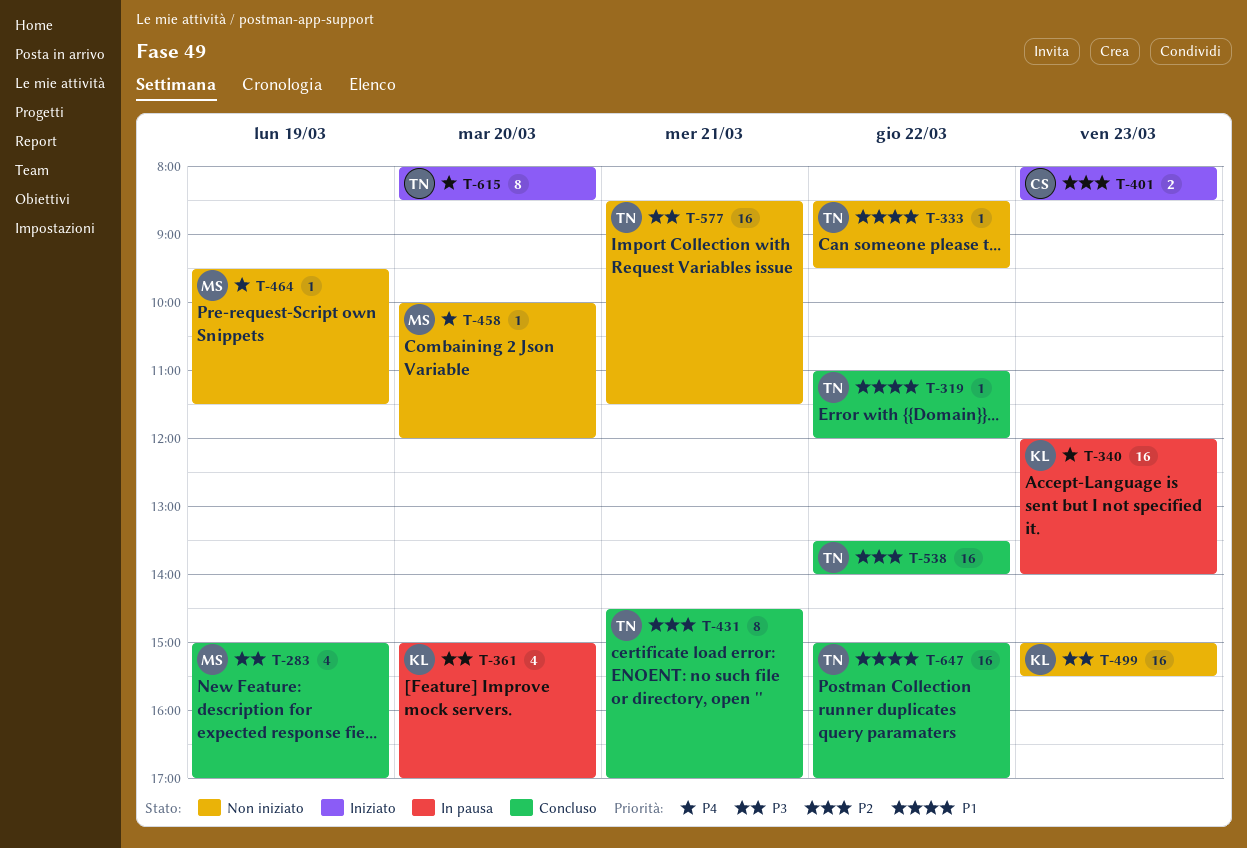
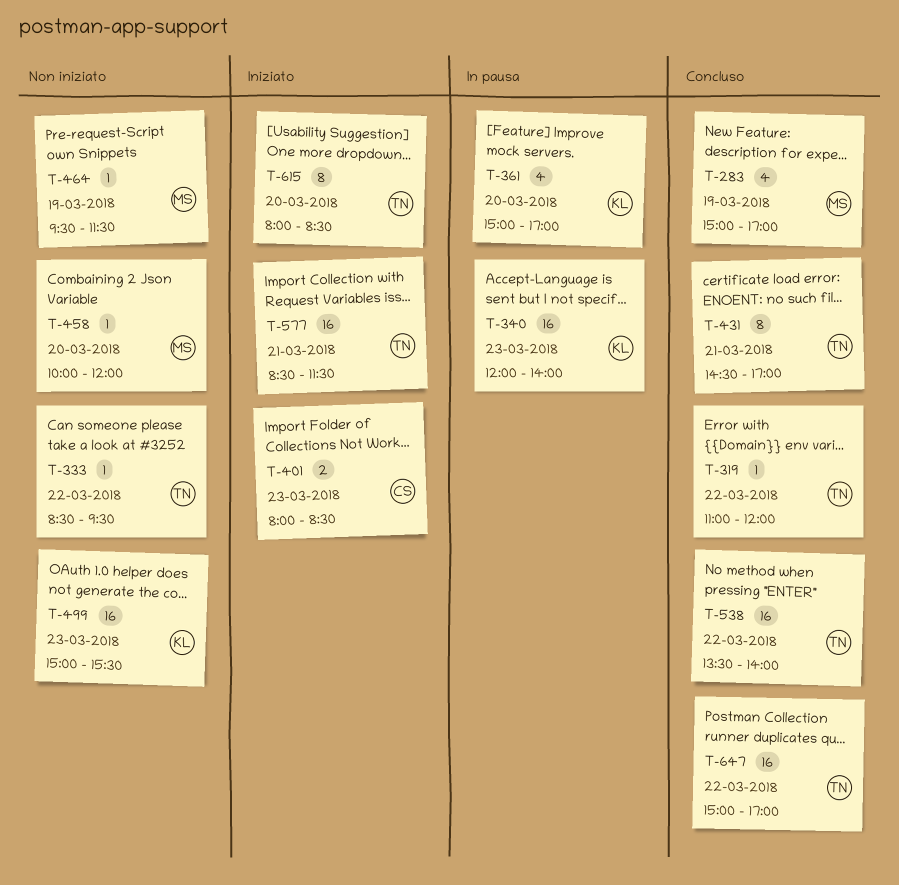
T-577, status: Non iniziato -> Iniziato

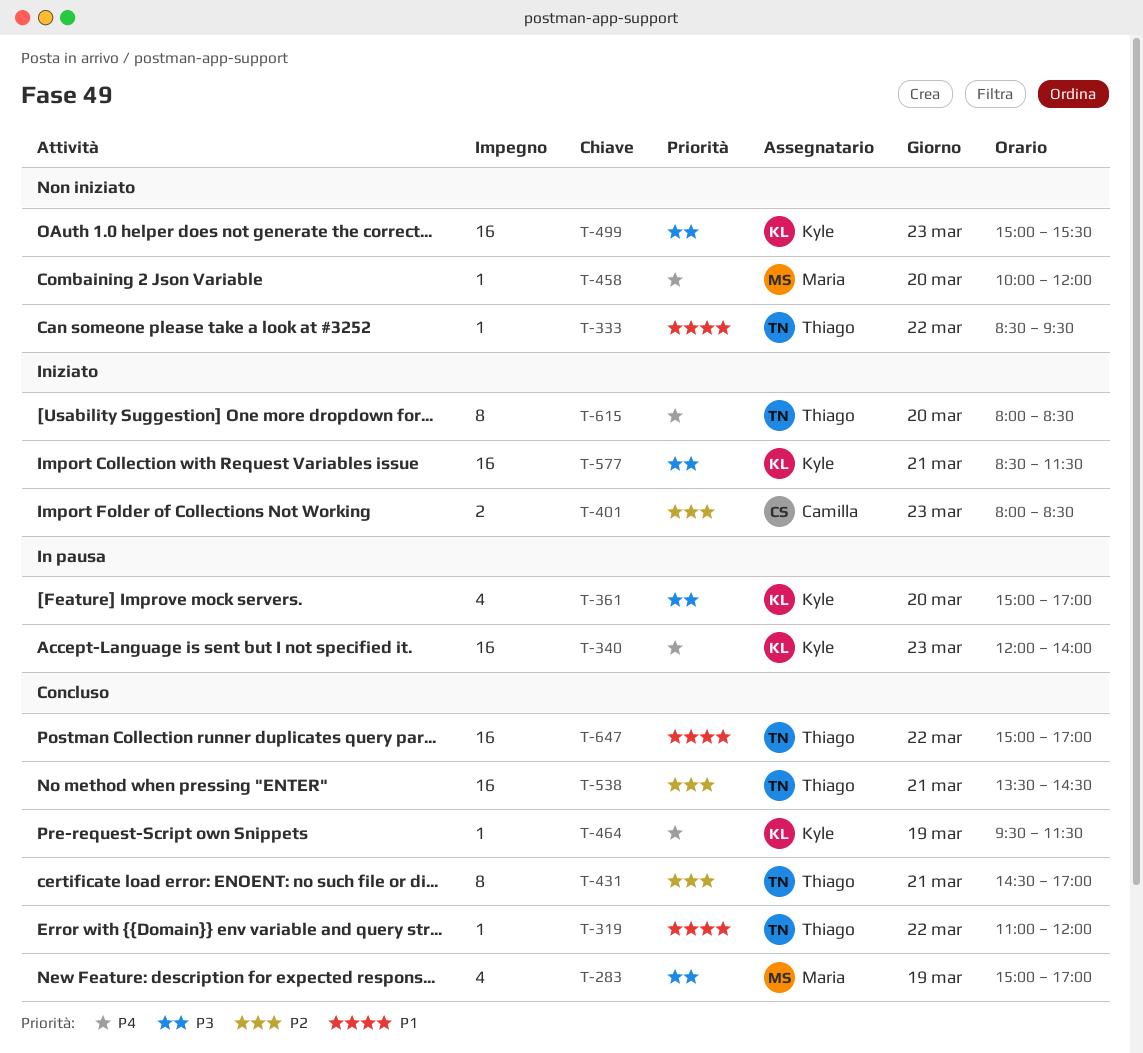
T-464, status: Non iniziato -> Concluso
T-464, owner: Maria -> Kyle
T-538, day: Mar 22 -> Mar 21
T-538, ends: 14:00 -> 14:30
T-577, owner: Thiago -> Kyle

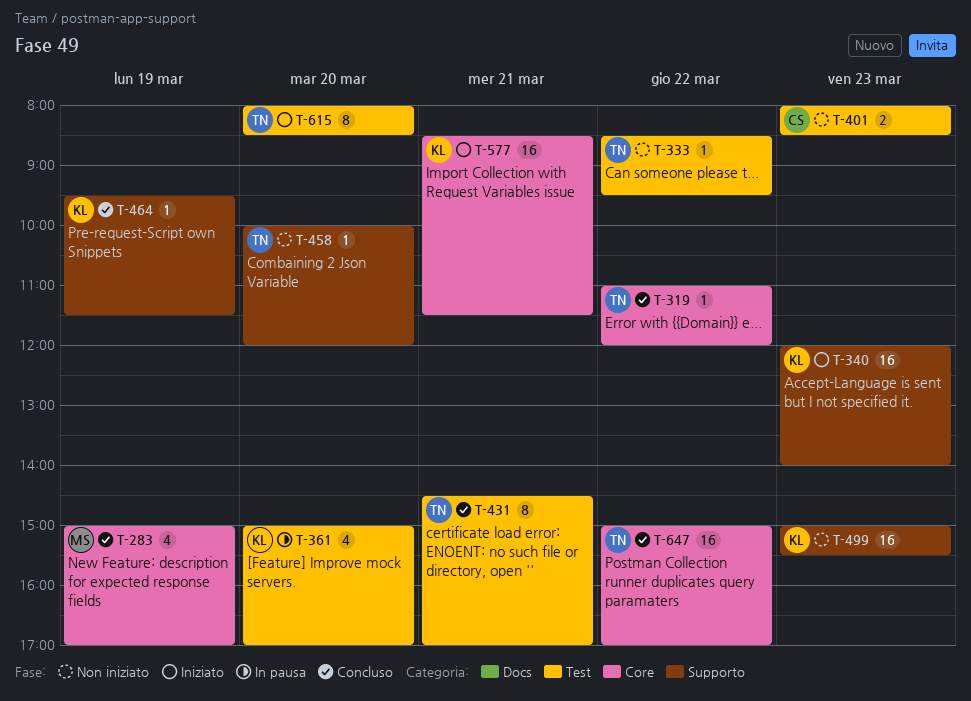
T-340, status: In pausa -> Iniziato
T-401, status: Iniziato -> Non iniziato
T-458, owner: Maria -> Thiago
T-538: present -> none

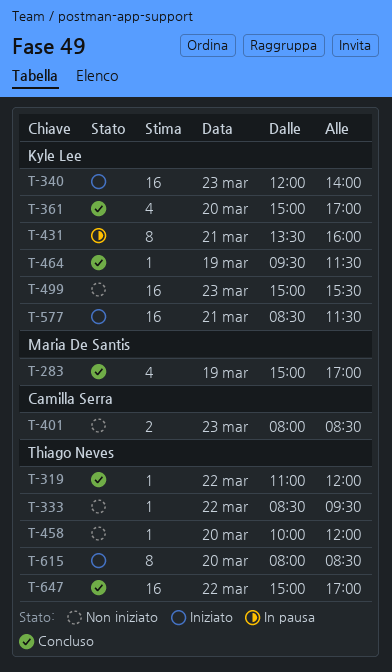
T-361, status: In pausa -> Concluso
T-431, status: Concluso -> In pausa
T-431, owner: Thiago Neves -> Kyle Lee
T-431, begins: 14:30 -> 13:30
T-431, ends: 17:00 -> 16:00

